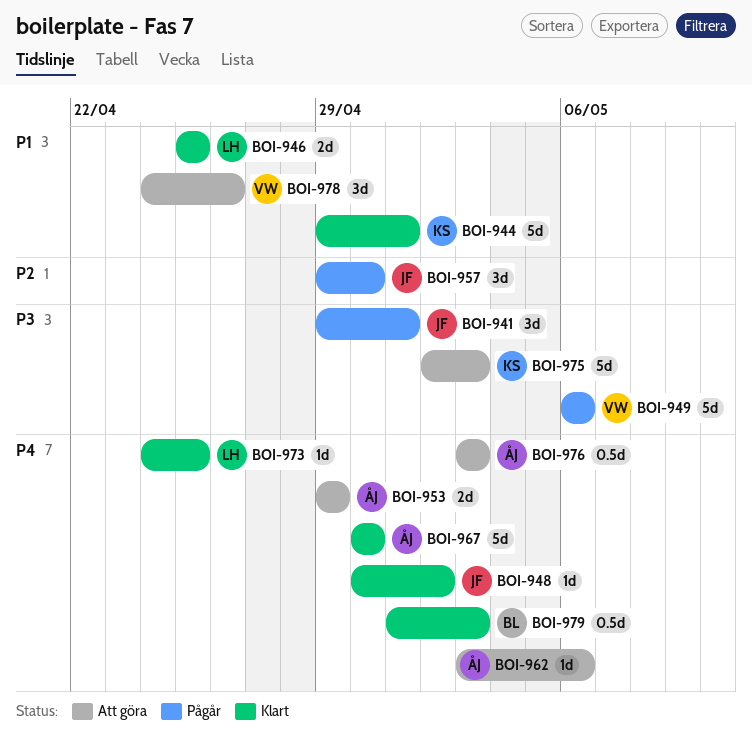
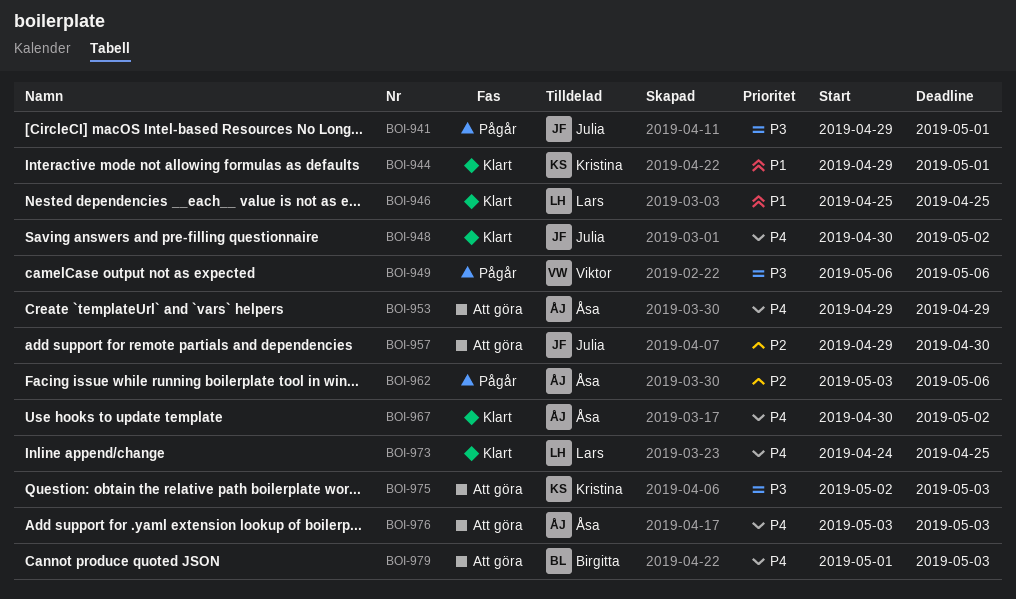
BOI-957, status: Pågår -> Att göra
BOI-962, status: Att göra -> Pågår
BOI-962, priority: P4 -> P2
BOI-967, due: Apr 30 -> May 2
BOI-978: present -> none
BOI-979, status: Klart -> Att göra

